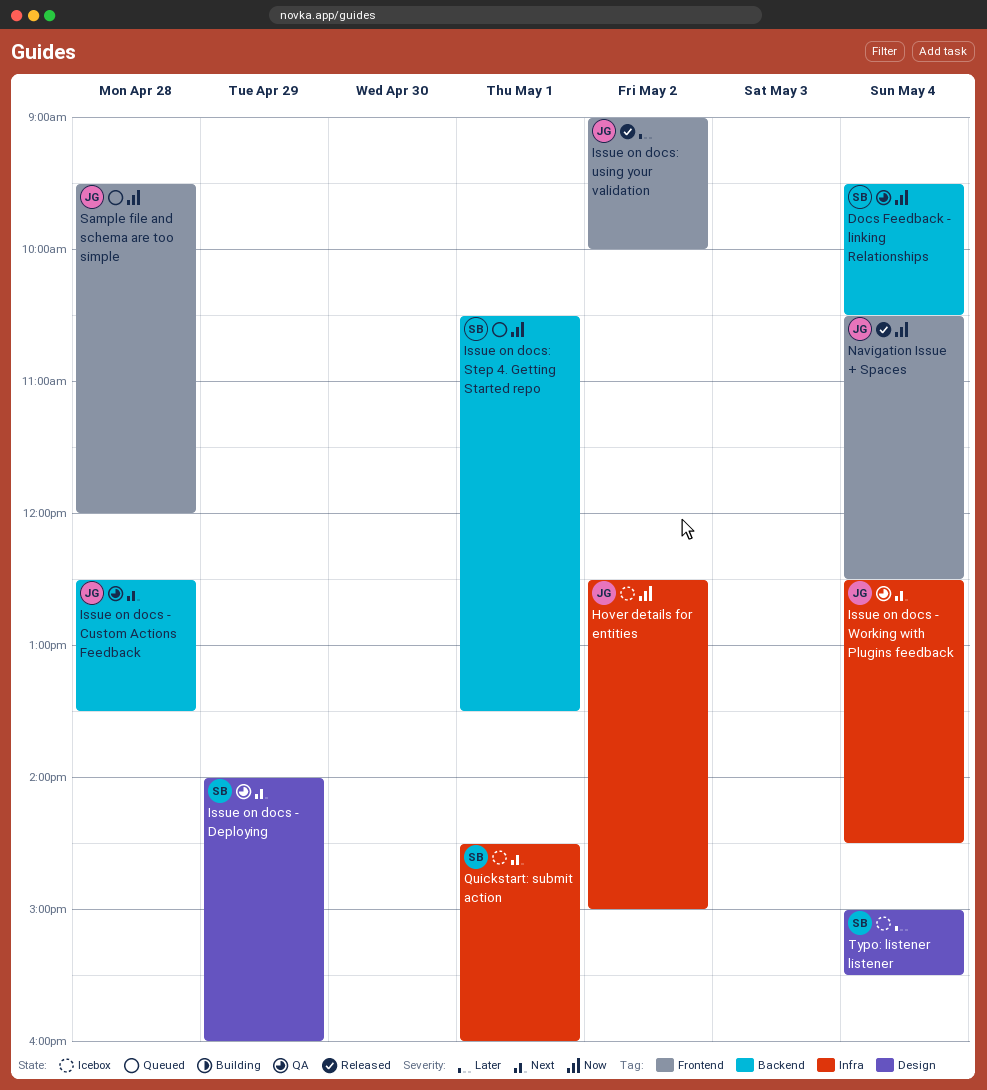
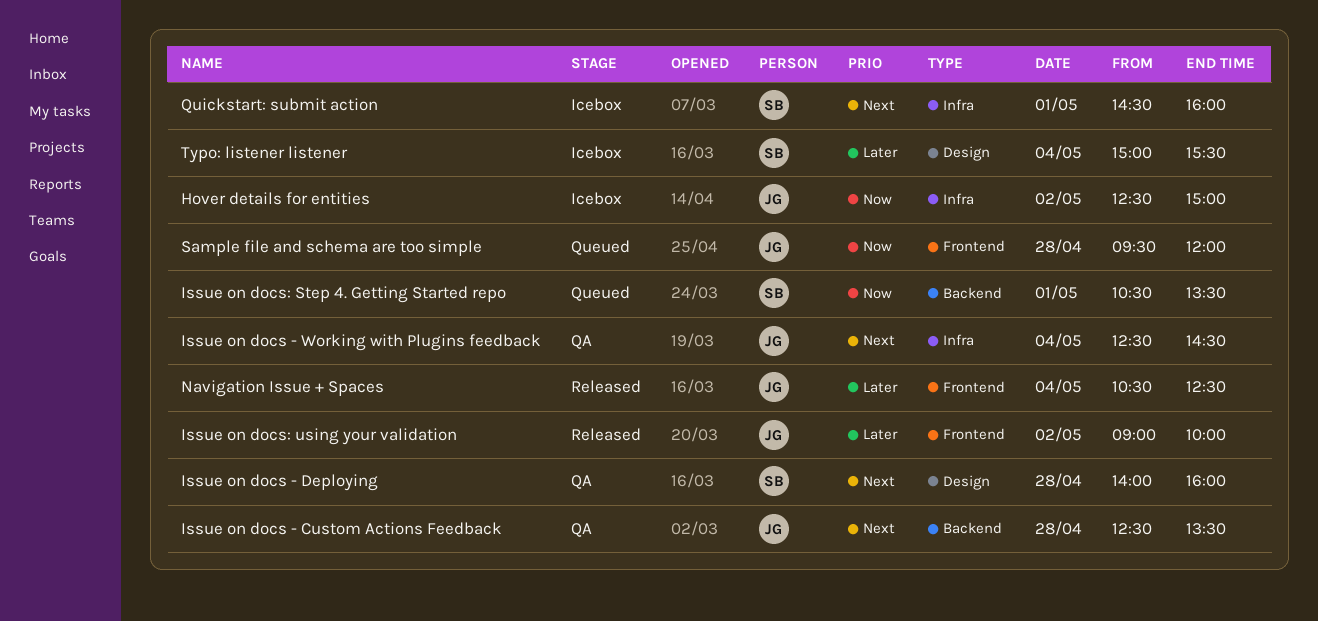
Docs Feedback - linking Relationships: present -> none
Issue on docs - Deploying, day: Apr 29 -> Apr 28
Navigation Issue + Spaces, priority: Now -> Later

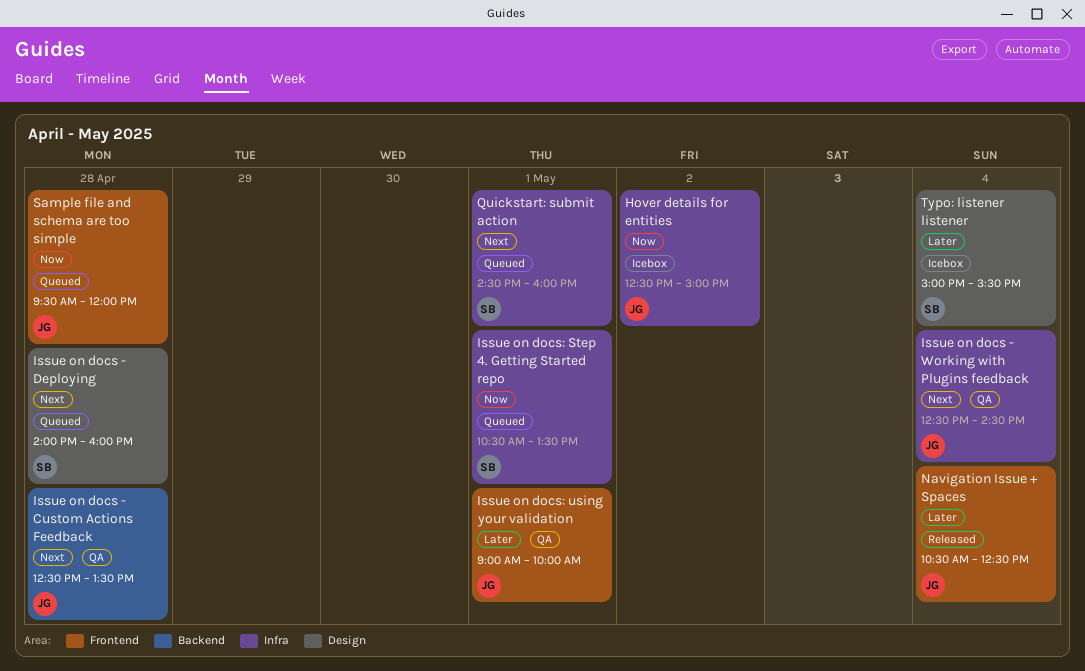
Issue on docs - Deploying, status: QA -> Queued
Issue on docs: Step 4. Getting Started repo, label: Backend -> Infra
Issue on docs: using your validation, status: Released -> QA
Issue on docs: using your validation, day: May 2 -> May 1
Quickstart: submit action, status: Icebox -> Queued

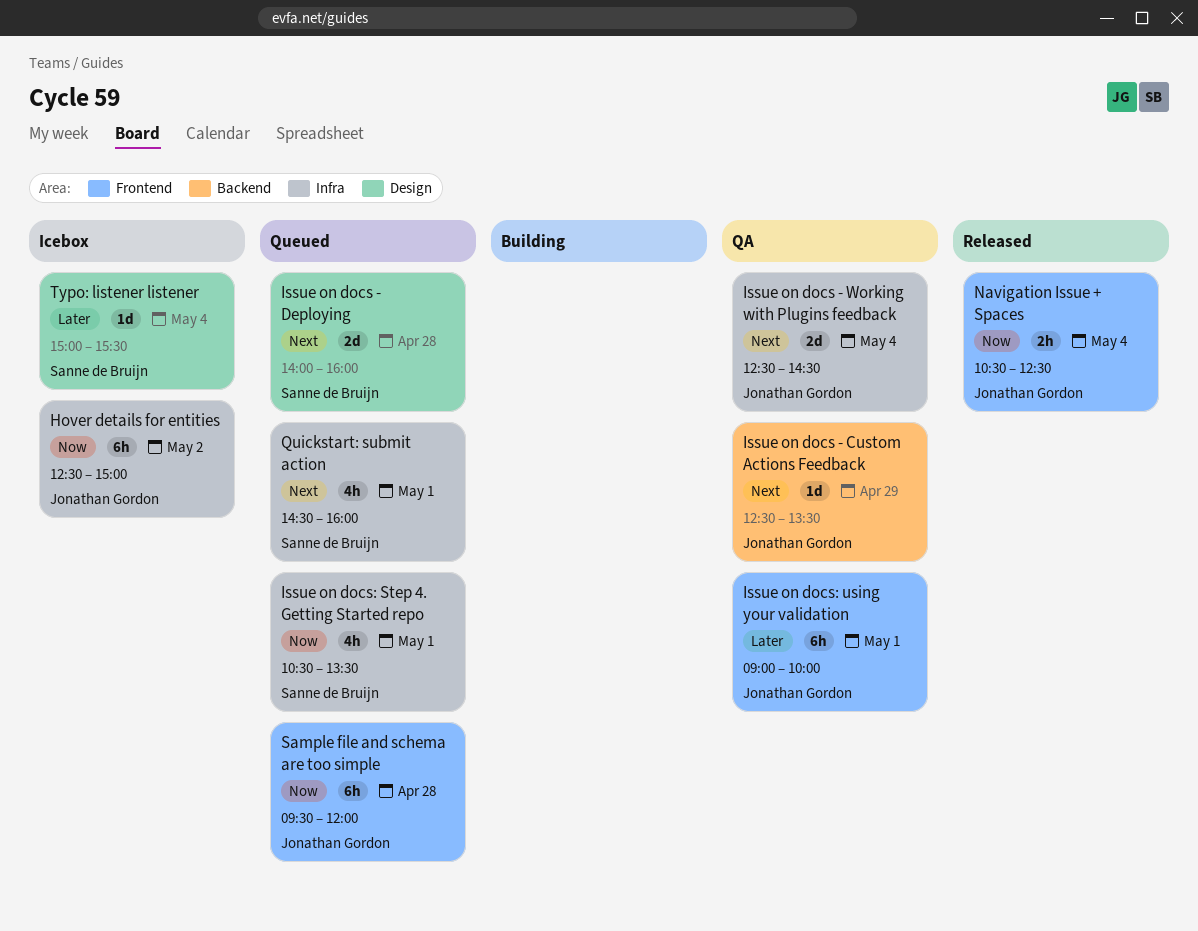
Issue on docs - Custom Actions Feedback, day: Apr 28 -> Apr 29
Navigation Issue + Spaces, priority: Later -> Now

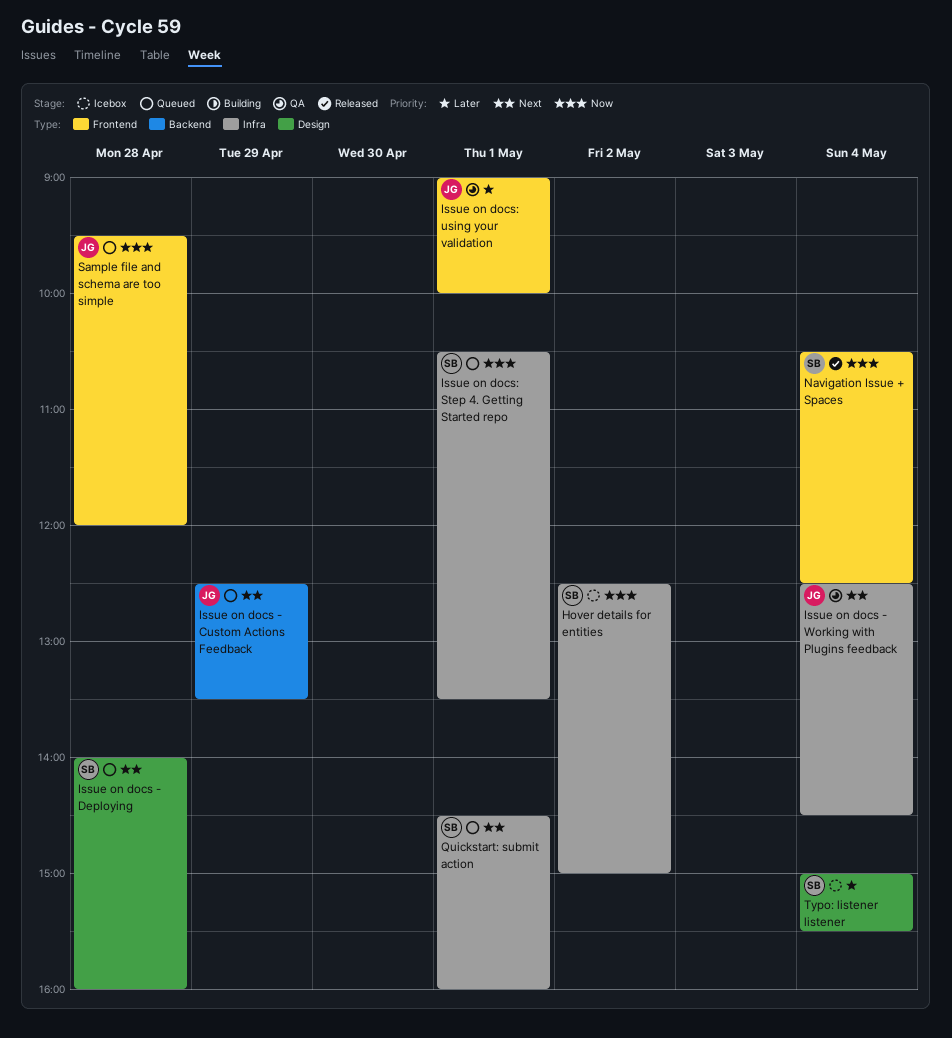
Hover details for entities, owner: Jonathan Gordon -> Sanne de Bruijn
Issue on docs - Custom Actions Feedback, status: QA -> Queued
Navigation Issue + Spaces, owner: Jonathan Gordon -> Sanne de Bruijn

